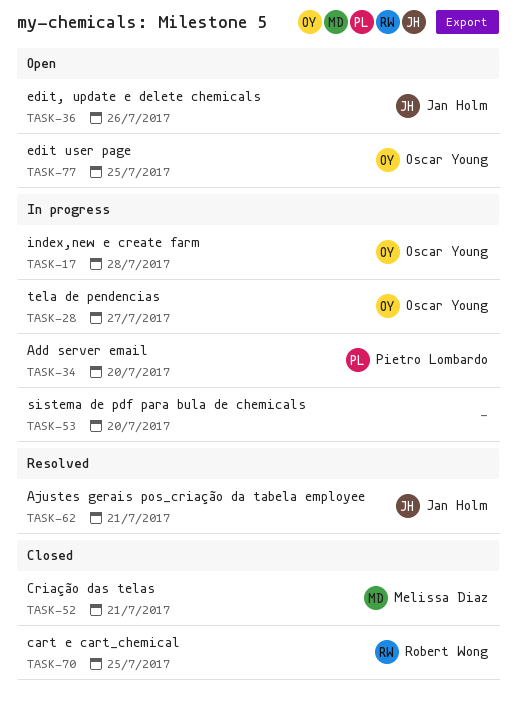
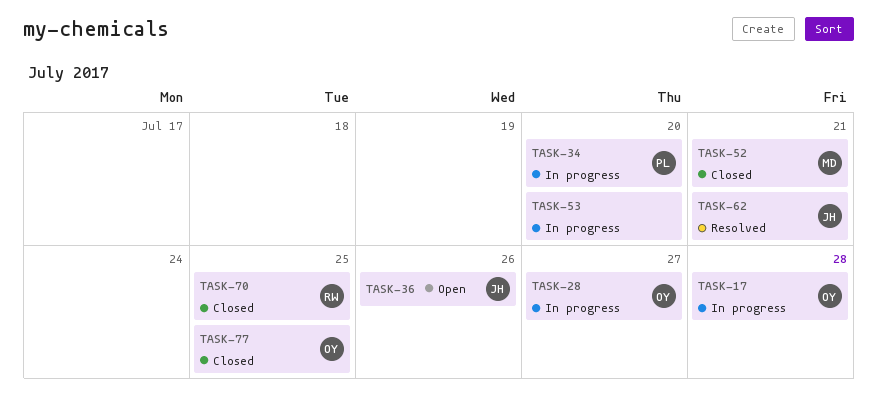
TASK-77, status: Open -> Closed

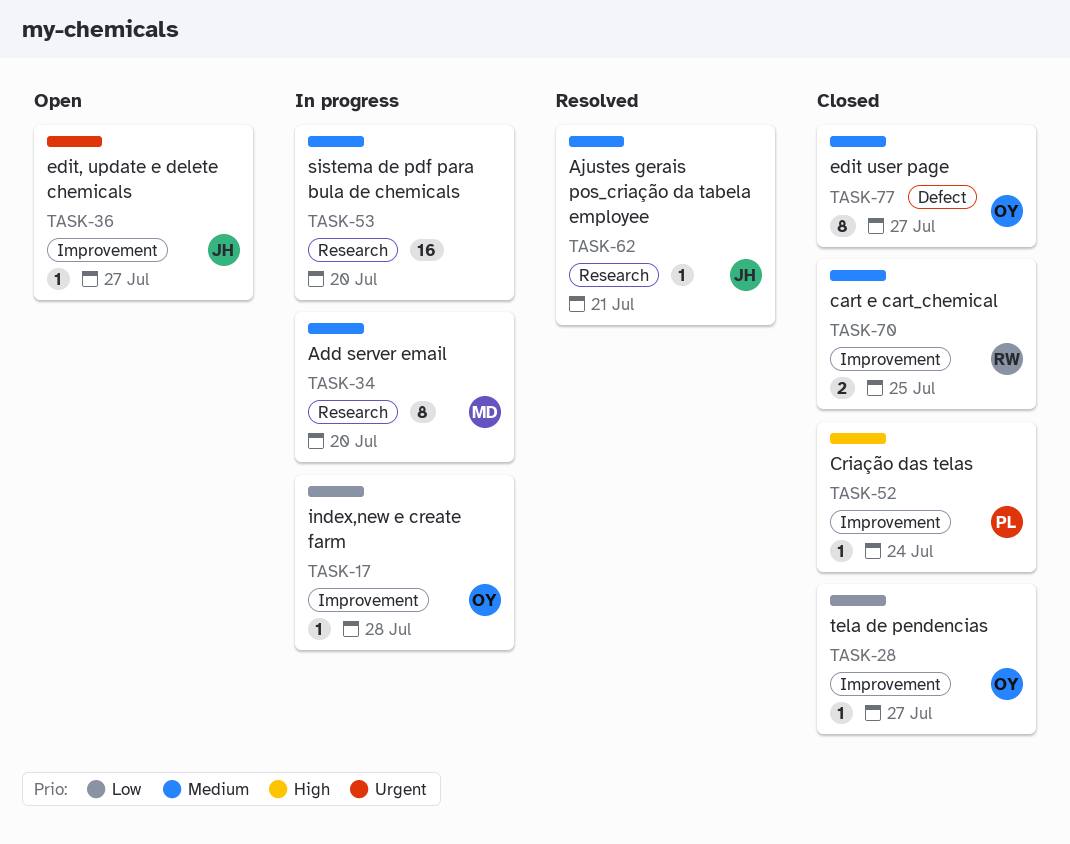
TASK-28, status: In progress -> Closed
TASK-34, owner: PL -> MD
TASK-36, due: Jul 26 -> Jul 27
TASK-52, owner: MD -> PL
TASK-52, due: Jul 21 -> Jul 24
TASK-77, due: Jul 25 -> Jul 27

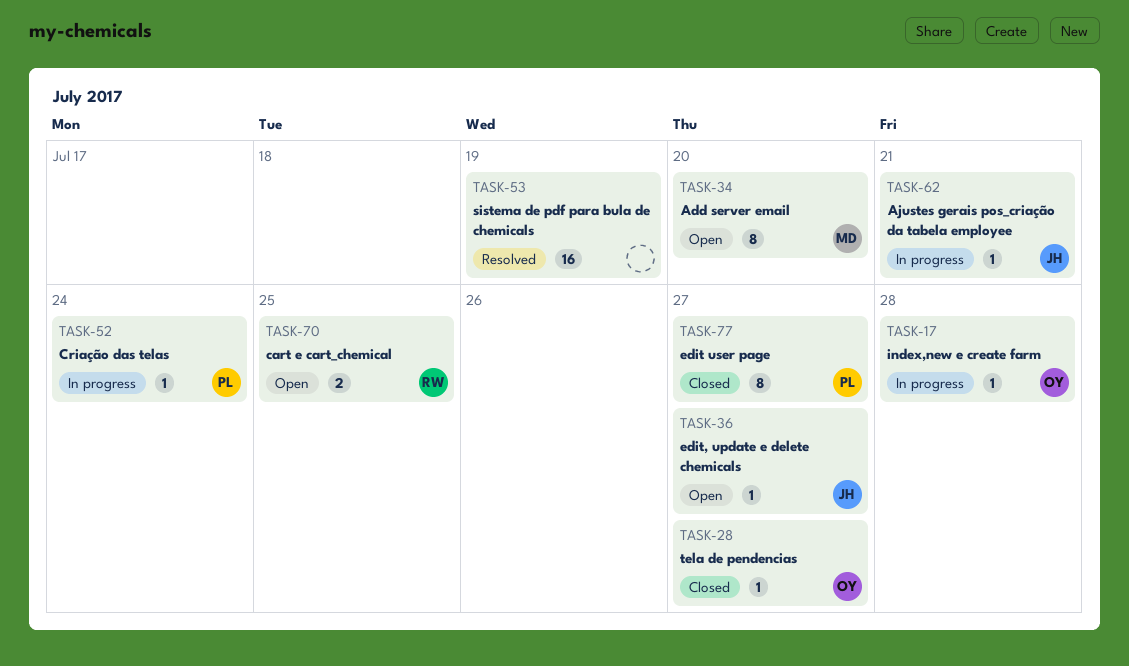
TASK-34, status: In progress -> Open
TASK-52, status: Closed -> In progress
TASK-53, status: In progress -> Resolved
TASK-53, due: Jul 20 -> Jul 19
TASK-62, status: Resolved -> In progress
TASK-70, status: Closed -> Open
TASK-77, owner: OY -> PL

